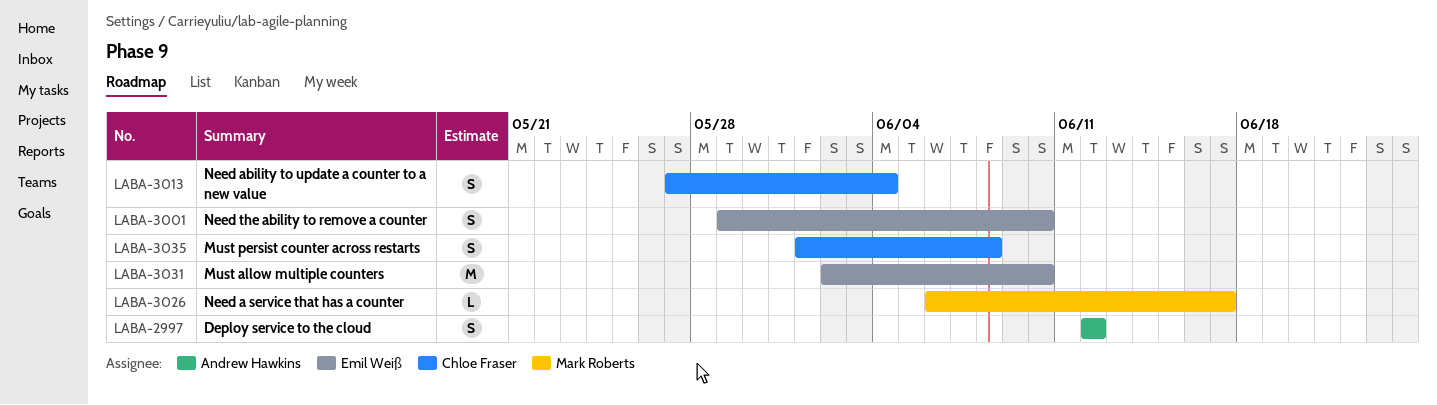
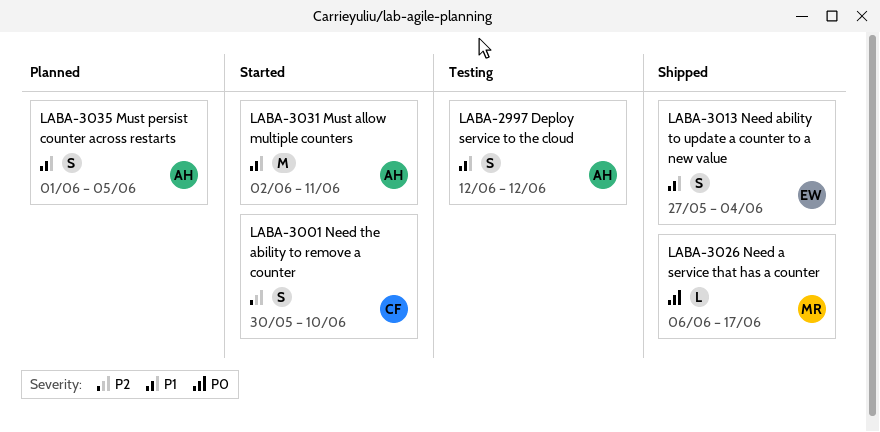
LABA-3001, owner: Emil Weiß -> Chloe Fraser
LABA-3001, start: May 29 -> May 30
LABA-3013, owner: Chloe Fraser -> Emil Weiß
LABA-3031, owner: Emil Weiß -> Andrew Hawkins
LABA-3031, due: Jun 10 -> Jun 11
LABA-3035, owner: Chloe Fraser -> Andrew Hawkins
LABA-3035, due: Jun 8 -> Jun 5

